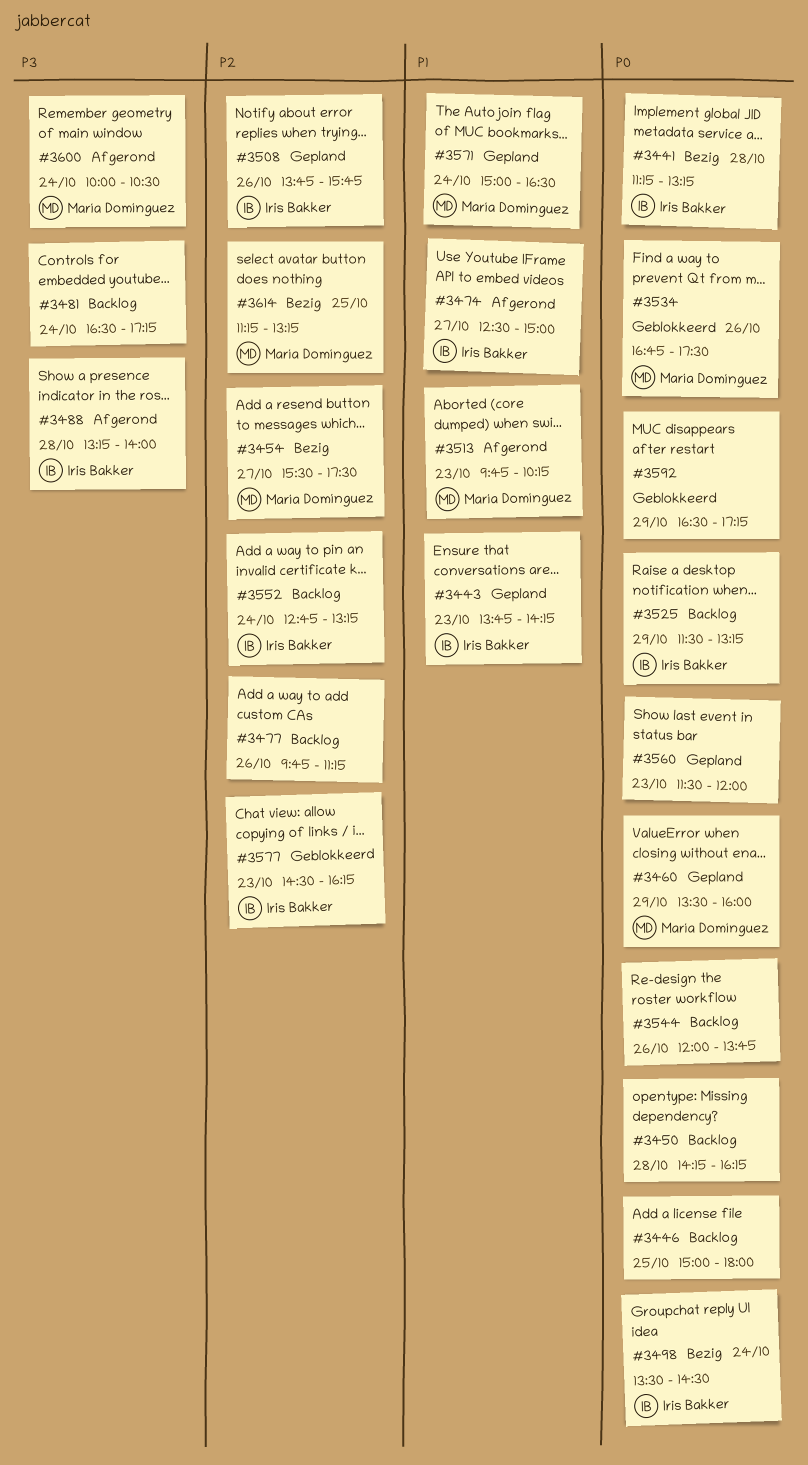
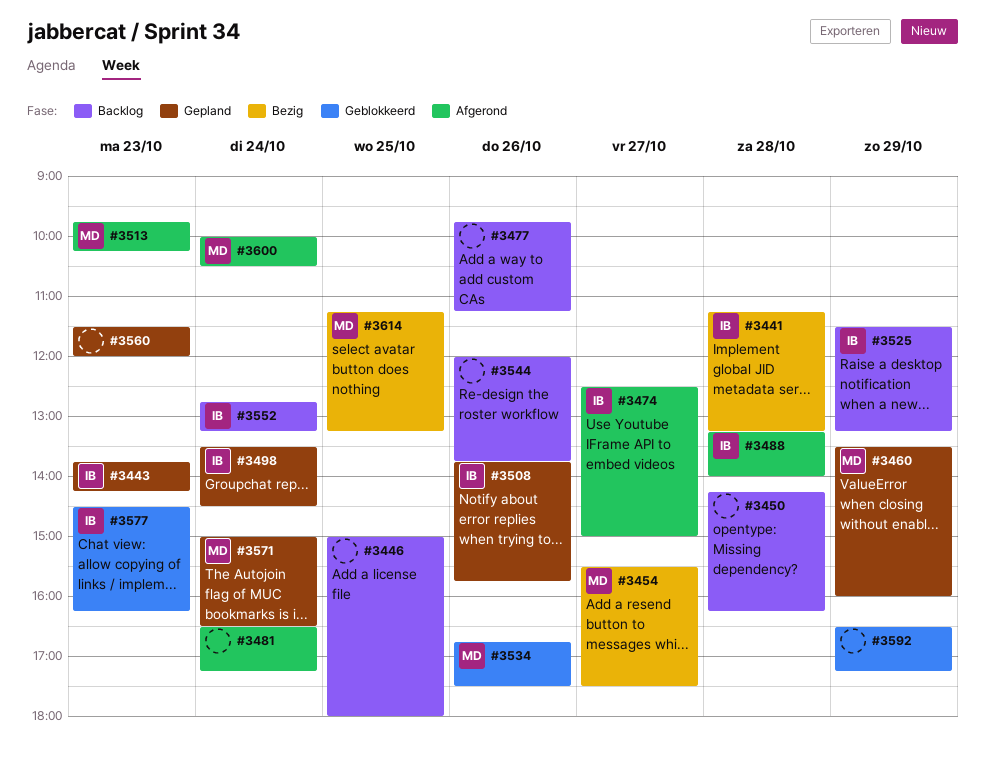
#3481, status: Backlog -> Afgerond
#3498, status: Bezig -> Gepland

